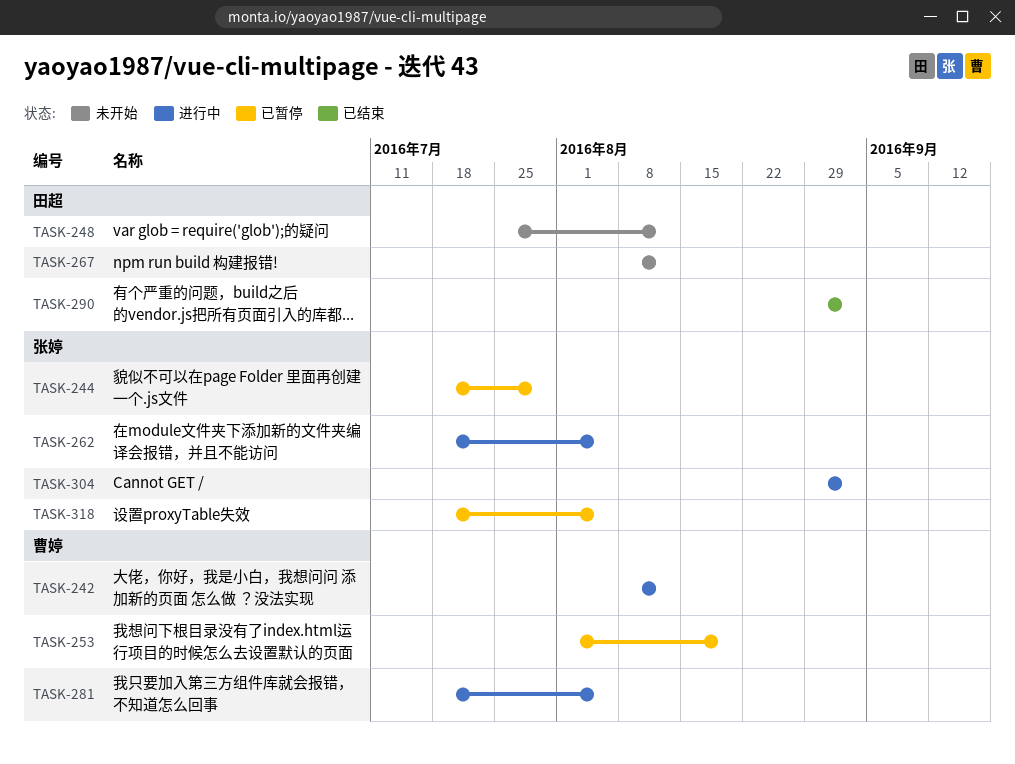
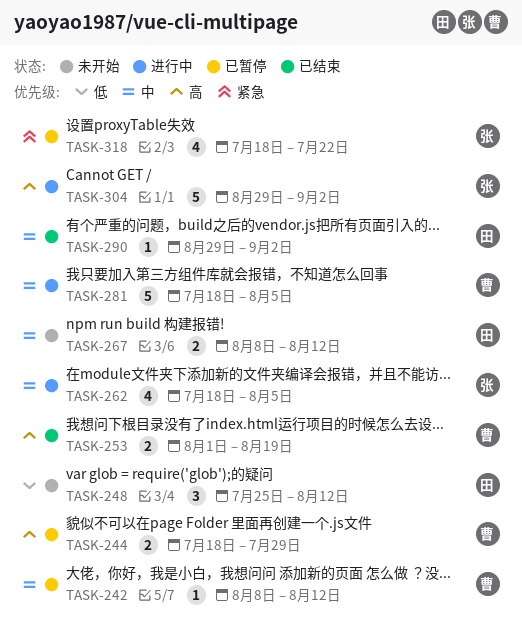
TASK-242, status: 进行中 -> 已暂停
TASK-244, owner: 张婷 -> 曹婷
TASK-253, status: 已暂停 -> 已结束
TASK-318, due: Aug 5 -> Jul 22

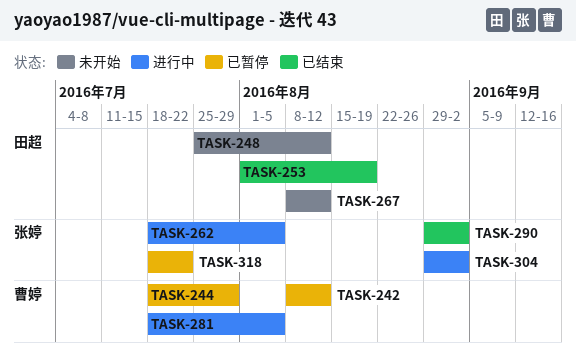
TASK-253, owner: 曹婷 -> 田超
TASK-290, owner: 田超 -> 张婷

